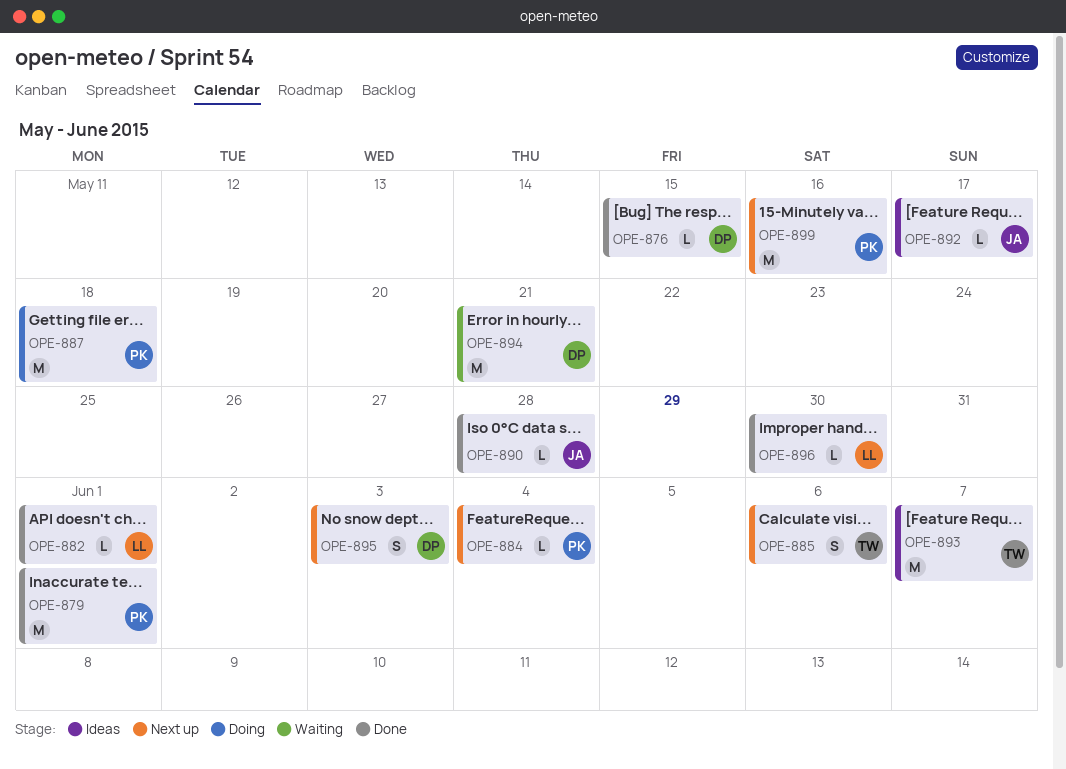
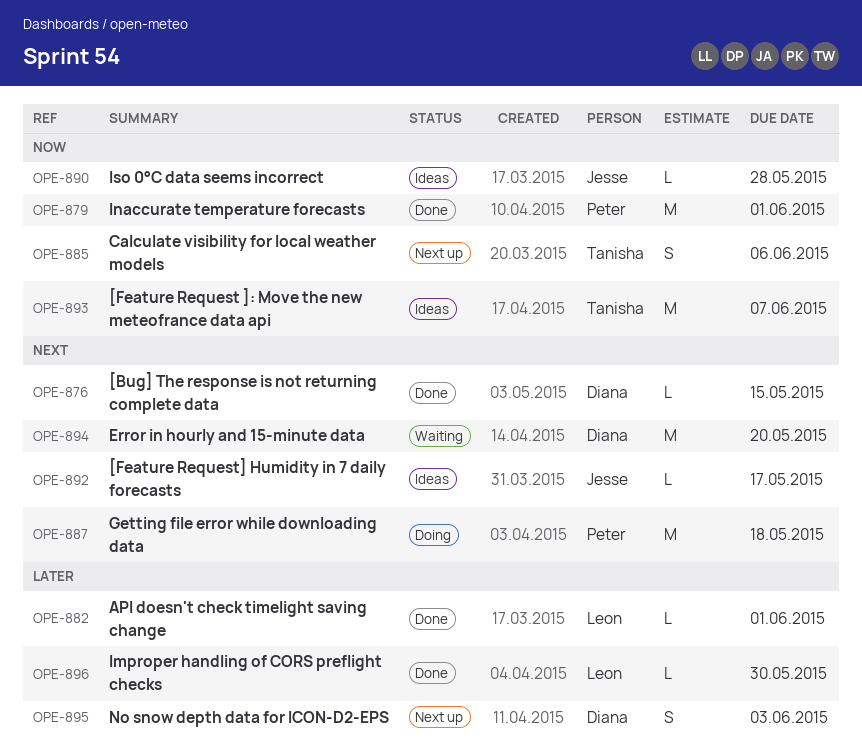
OPE-884: present -> none
OPE-890, status: Done -> Ideas
OPE-894, due: May 21 -> May 20
OPE-899: present -> none

